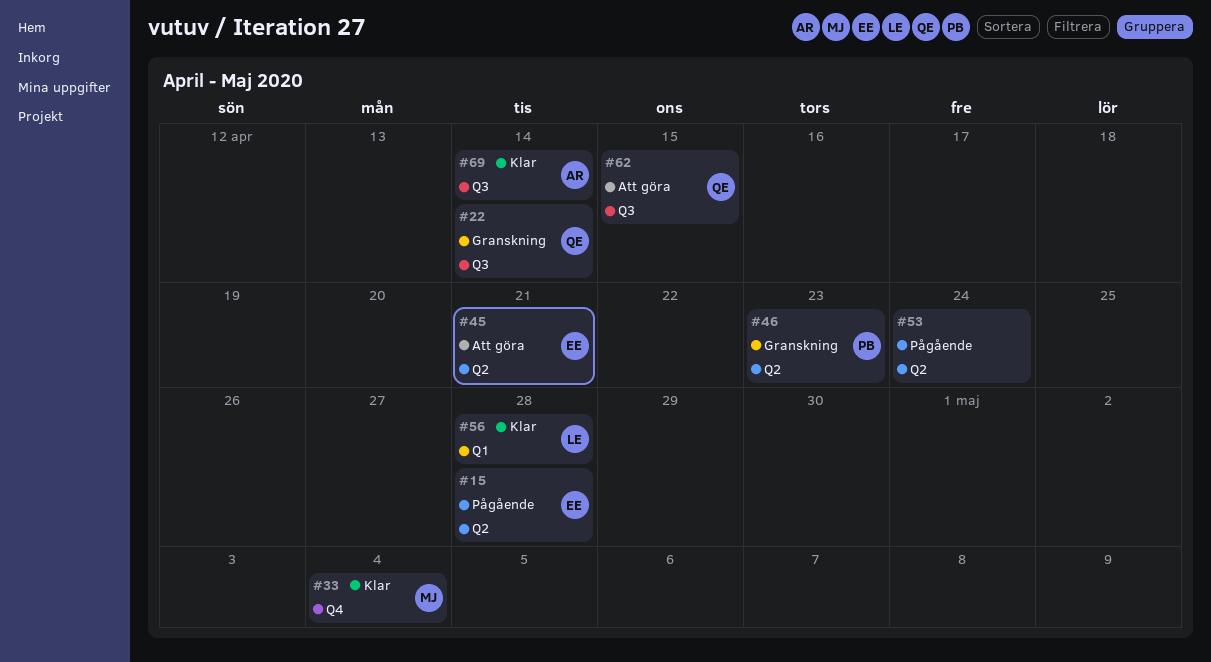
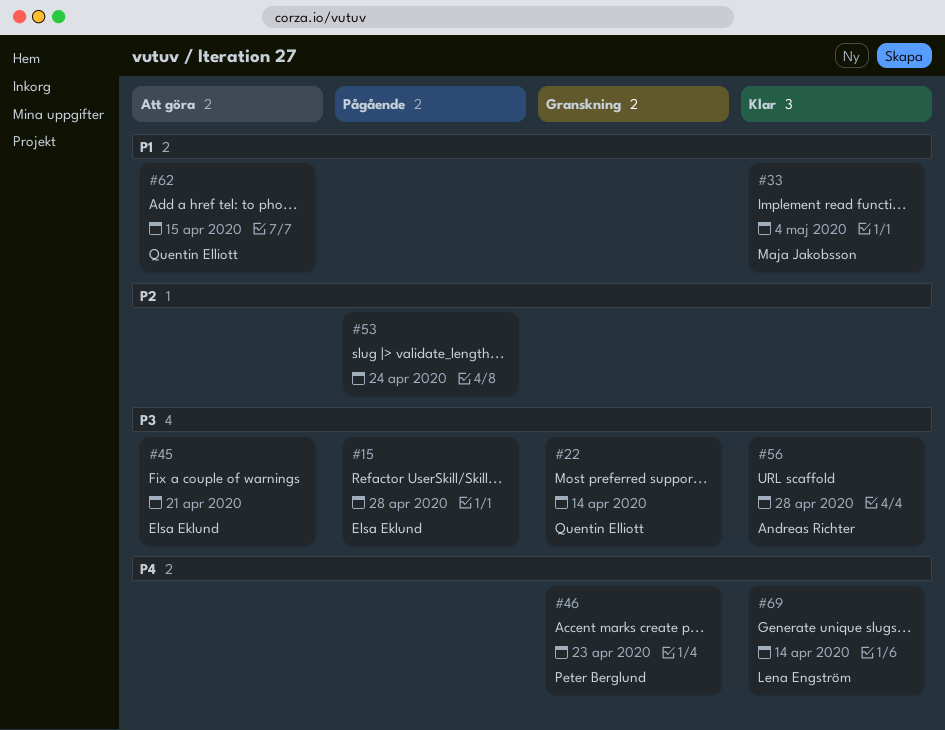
#56, owner: Lena Engström -> Andreas Richter
#69, owner: Andreas Richter -> Lena Engström

